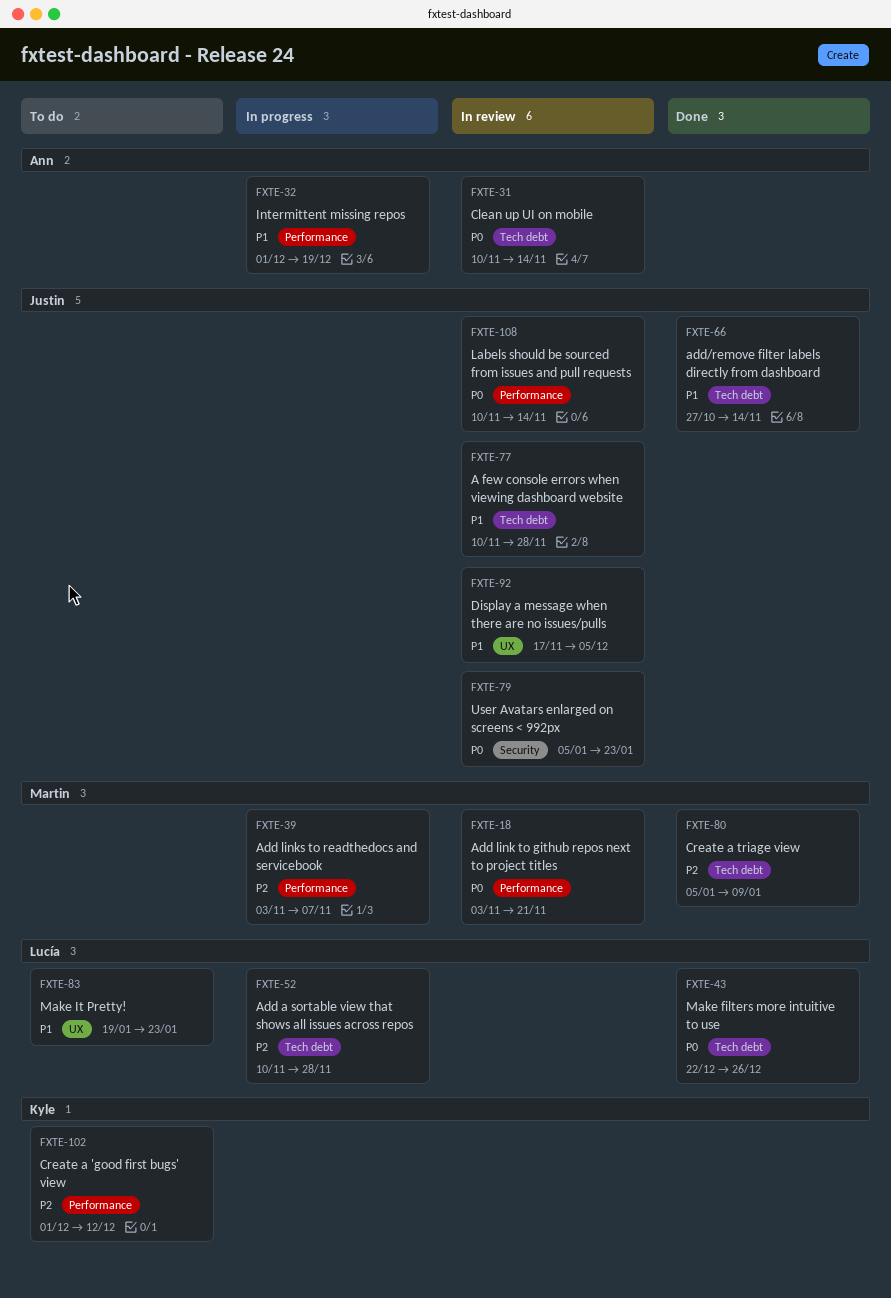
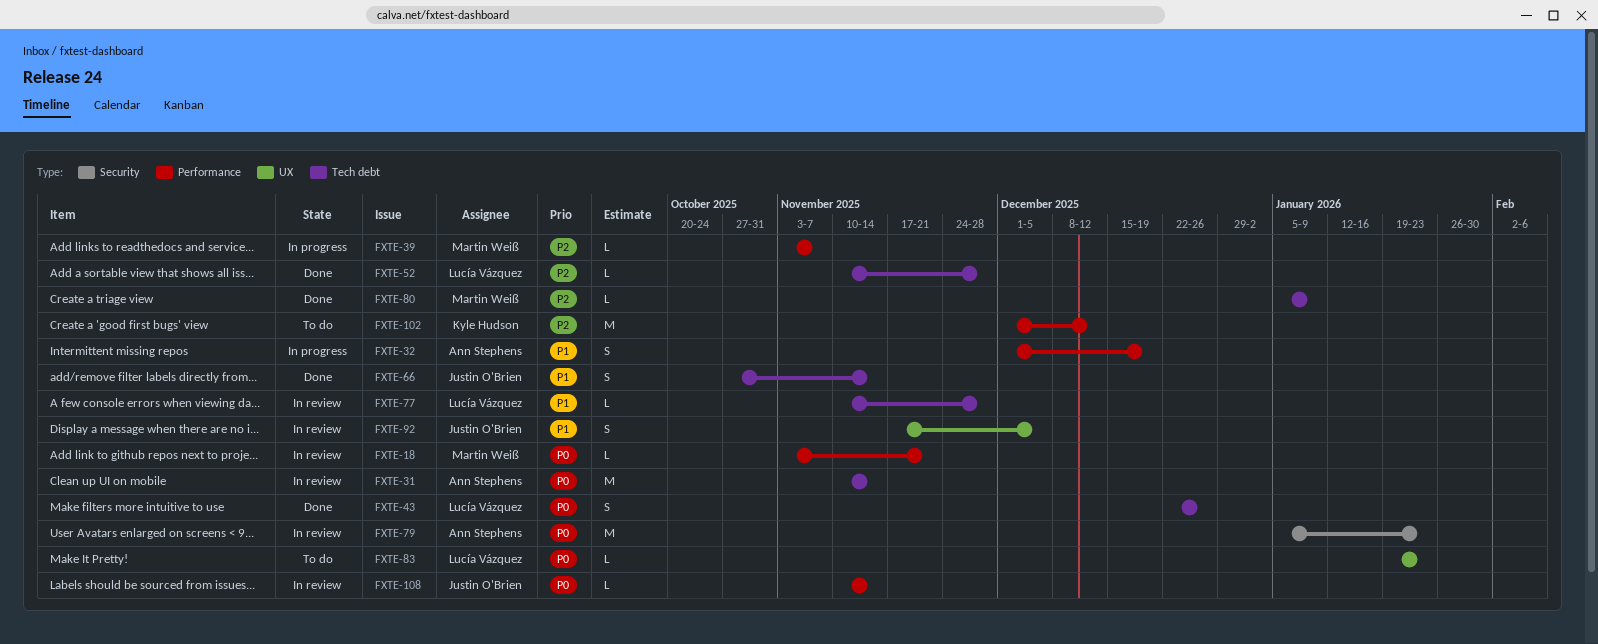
FXTE-52, status: In progress -> Done
FXTE-77, owner: Justin O'Brien -> Lucía Vázquez
FXTE-79, owner: Justin O'Brien -> Ann Stephens
FXTE-83, priority: P1 -> P0

